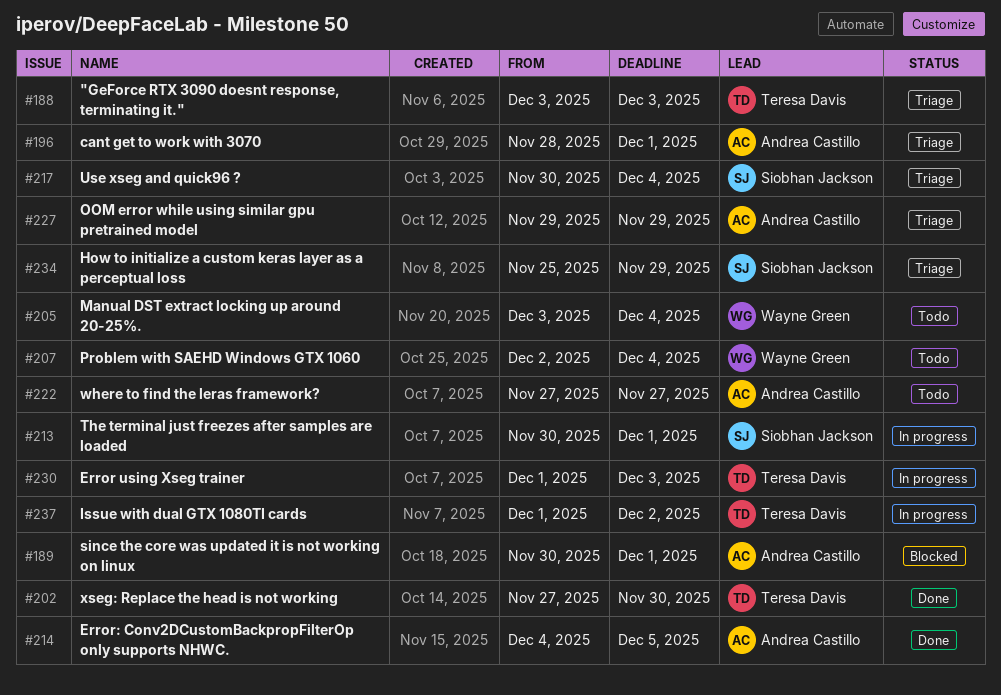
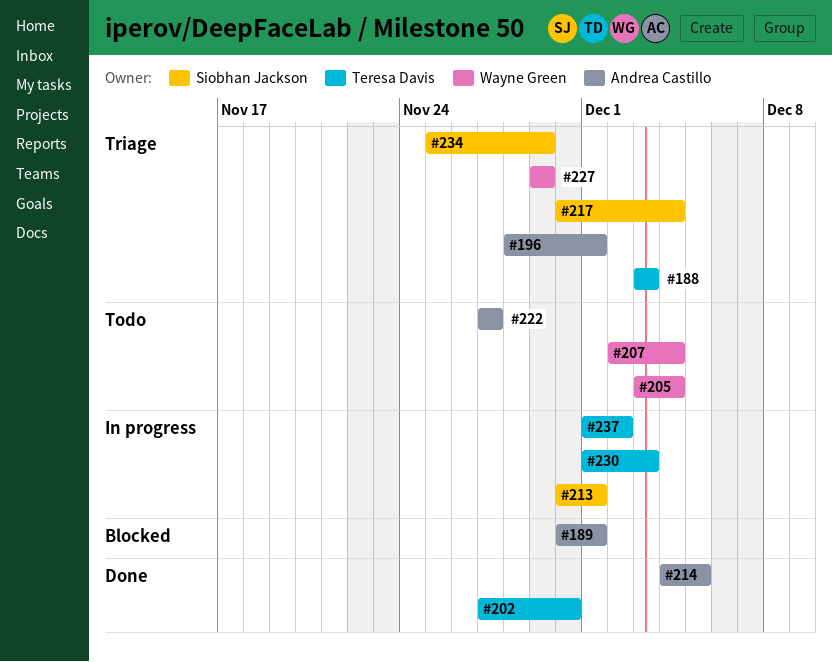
#227, owner: Andrea Castillo -> Wayne Green

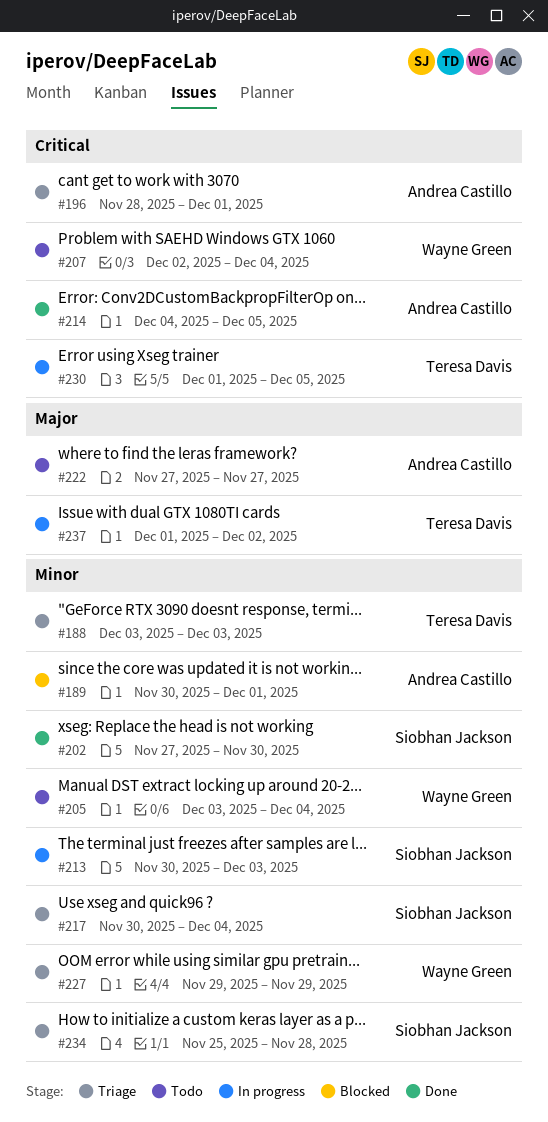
#202, owner: Teresa Davis -> Siobhan Jackson
#213, due: Dec 1 -> Dec 3
#230, due: Dec 3 -> Dec 5
#234, due: Nov 29 -> Nov 28

